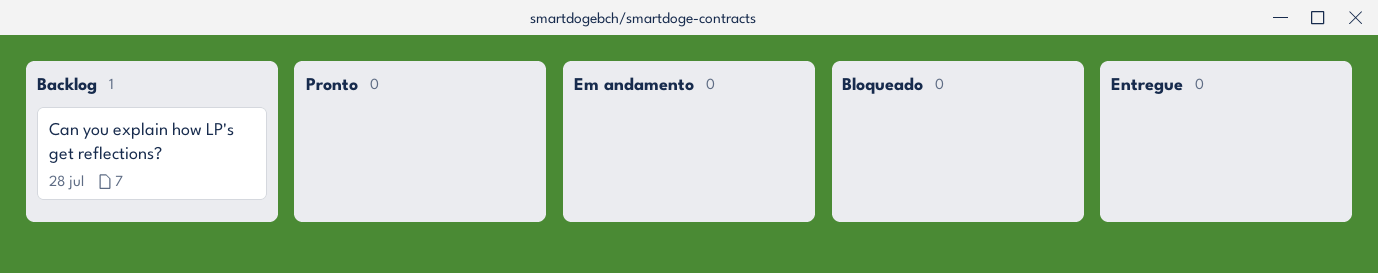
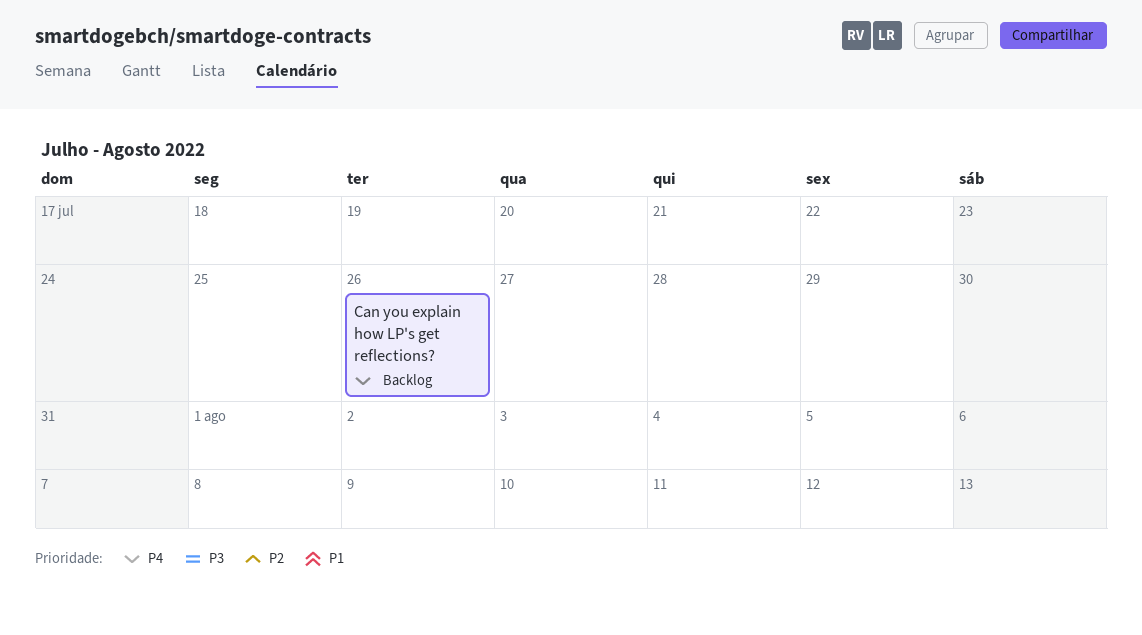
Can you explain how LP's get reflections?, due: Jul 28 -> Jul 26

